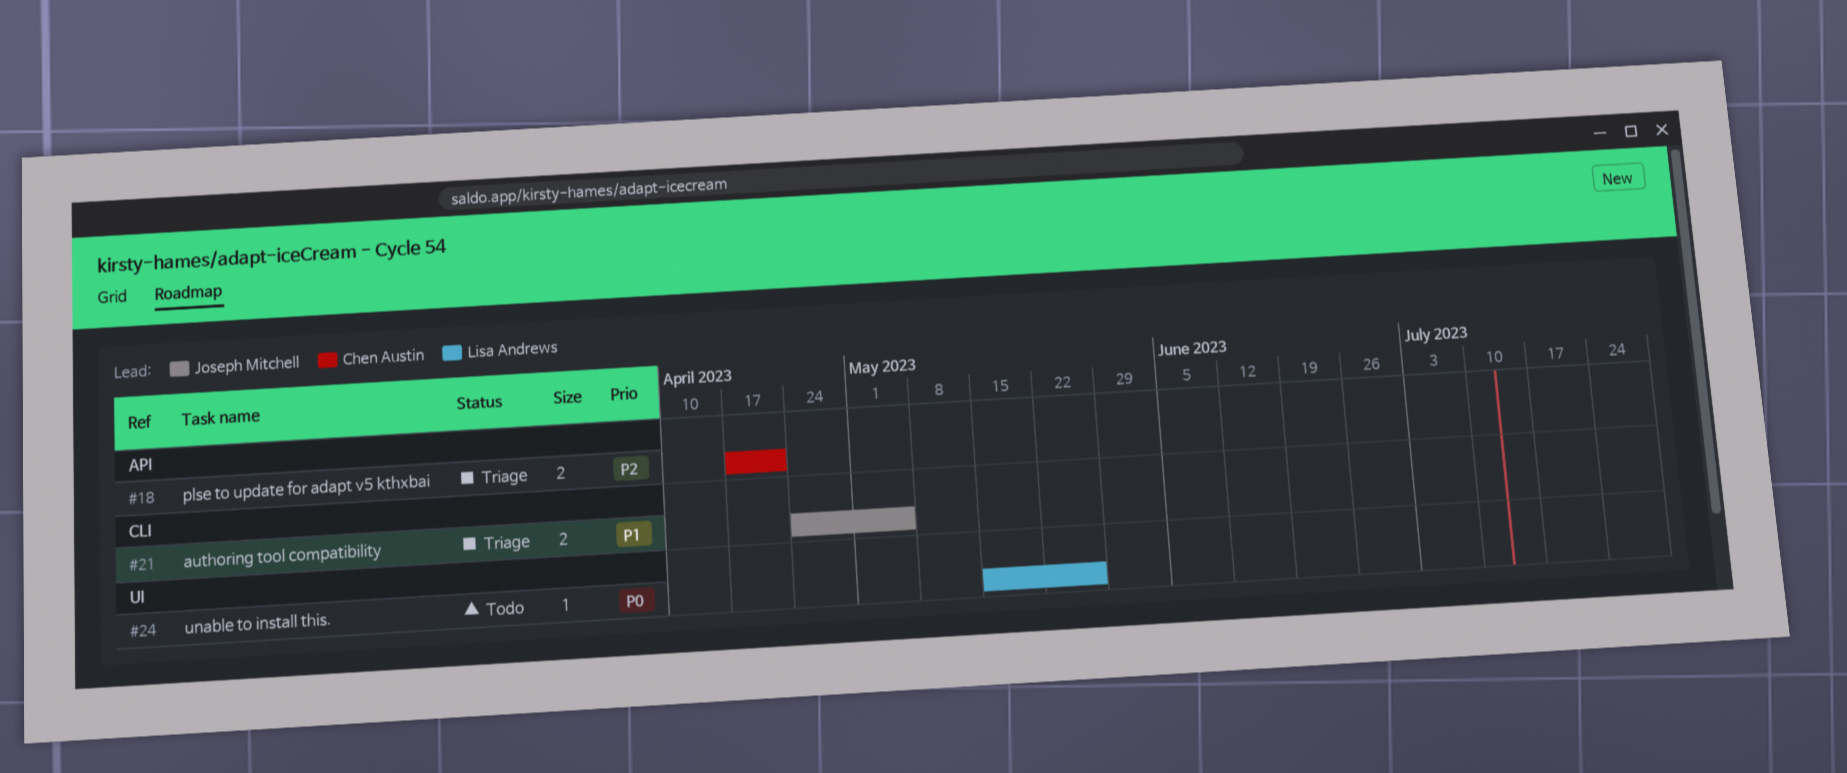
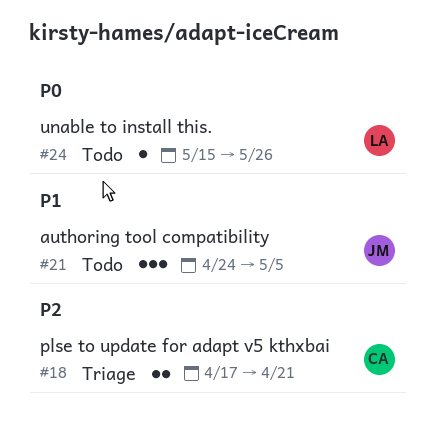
#21, status: Triage -> Todo
#21, estimate: 2 -> 3

